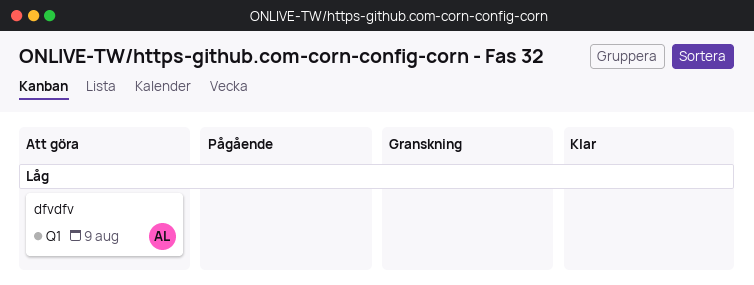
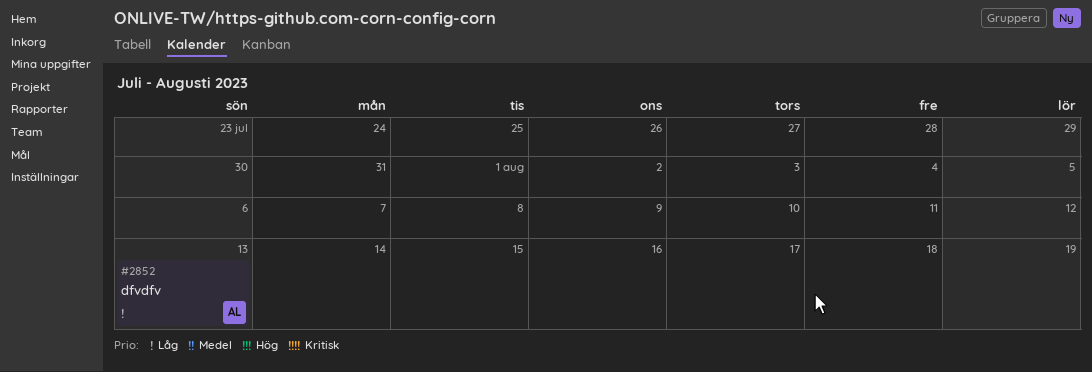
dfvdfv, due: Aug 9 -> Aug 13

